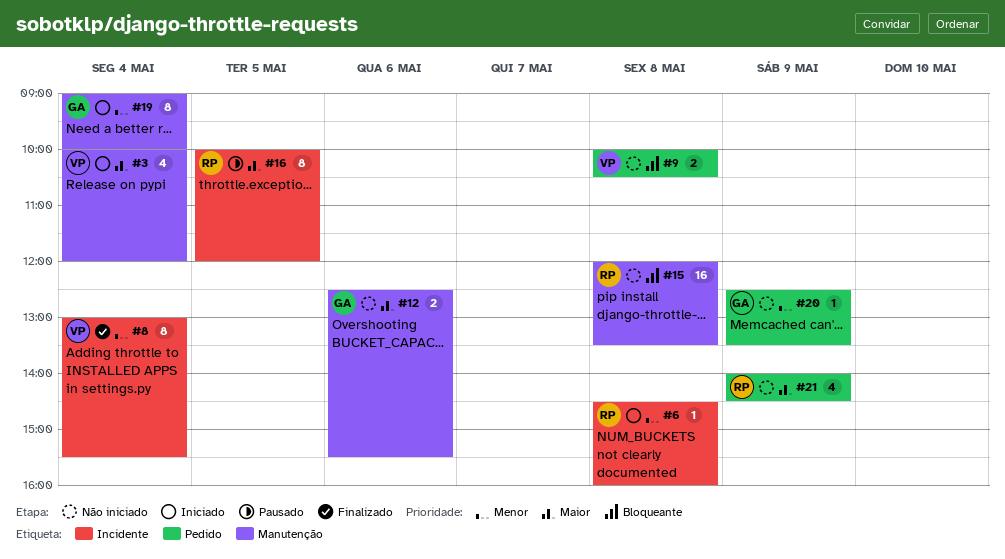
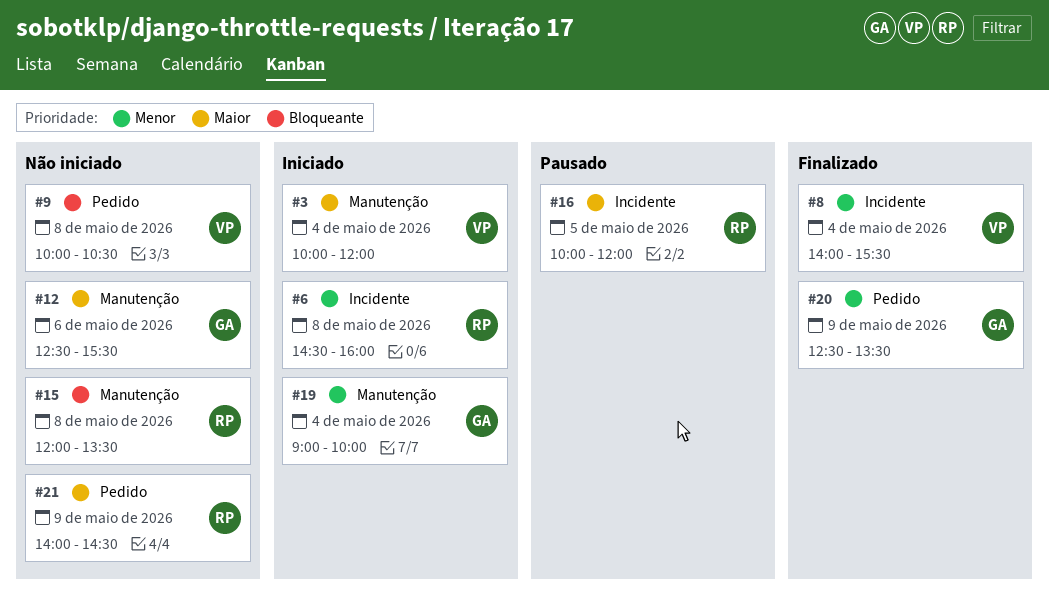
#8, begins: 13:00 -> 14:00
#20, status: Não iniciado -> Finalizado

